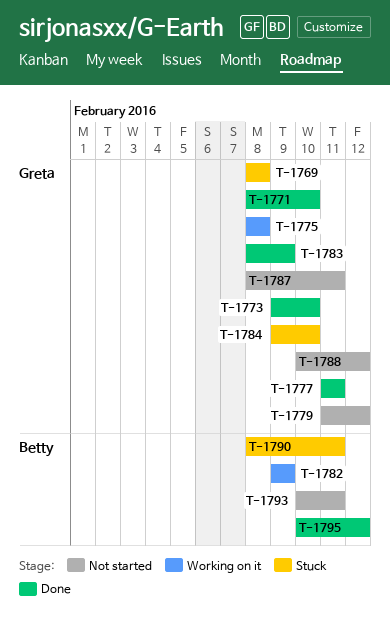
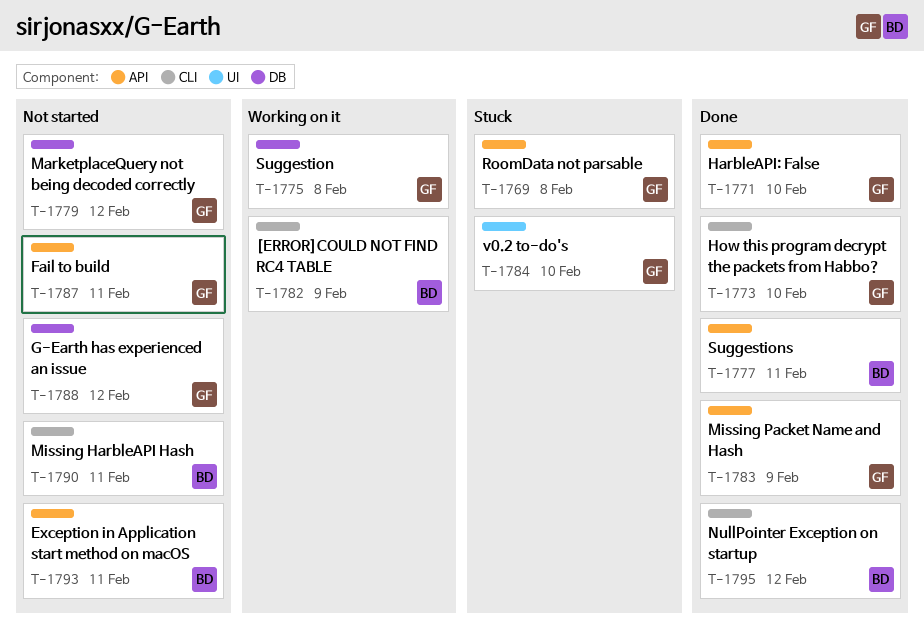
T-1777, owner: Greta -> Betty
T-1790, status: Stuck -> Not started

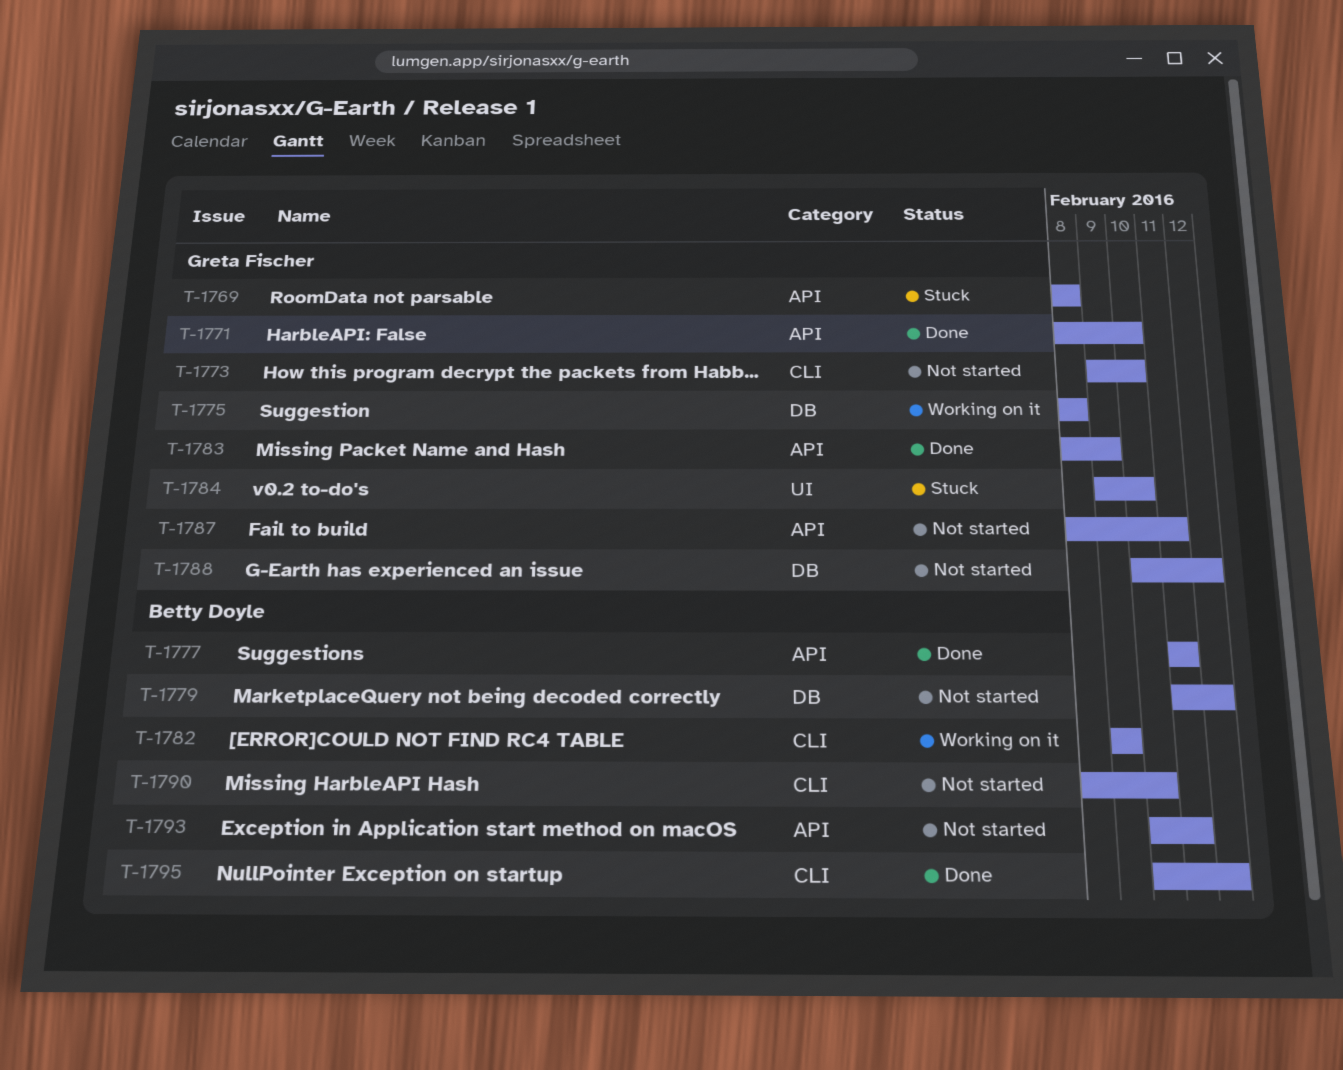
T-1773, status: Done -> Not started
T-1779, owner: Greta Fischer -> Betty Doyle
T-1790, due: Feb 11 -> Feb 10

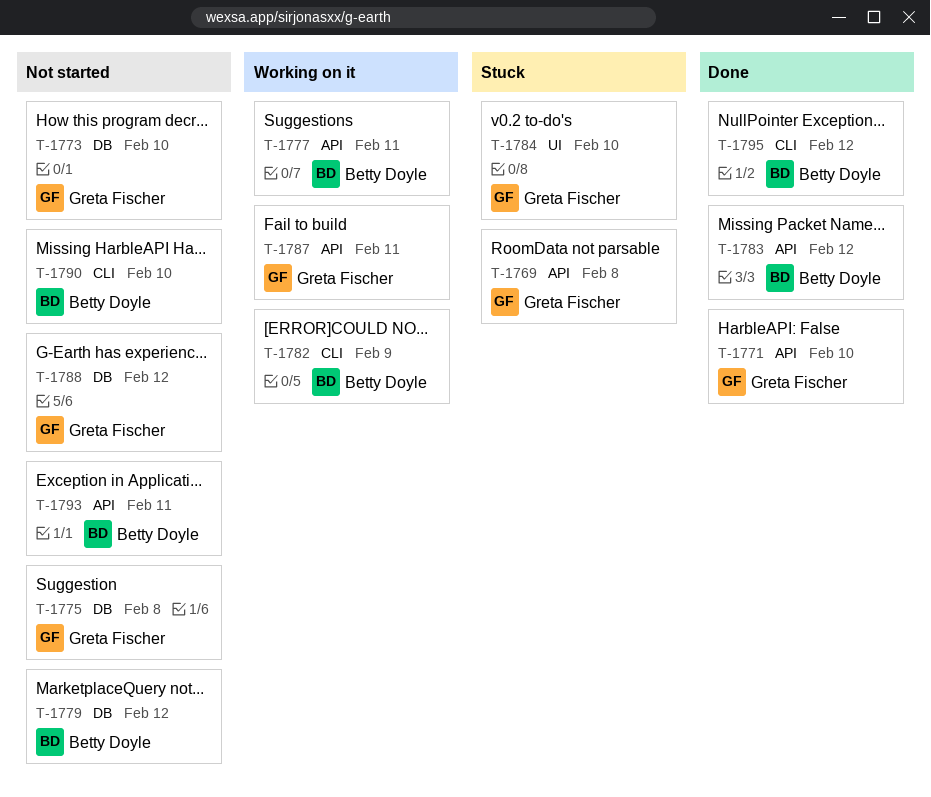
T-1773, label: CLI -> DB
T-1775, status: Working on it -> Not started
T-1777, status: Done -> Working on it
T-1783, owner: Greta Fischer -> Betty Doyle
T-1783, due: Feb 9 -> Feb 12
T-1787, status: Not started -> Working on it

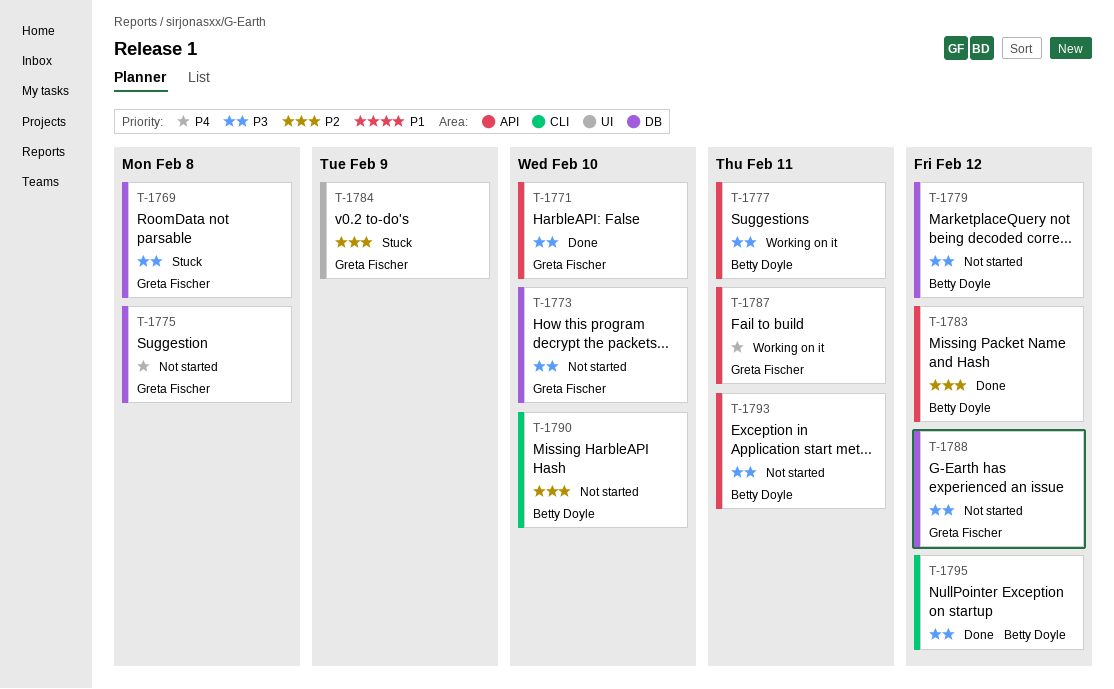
T-1769, label: API -> DB
T-1782: present -> none
T-1784, due: Feb 10 -> Feb 9

